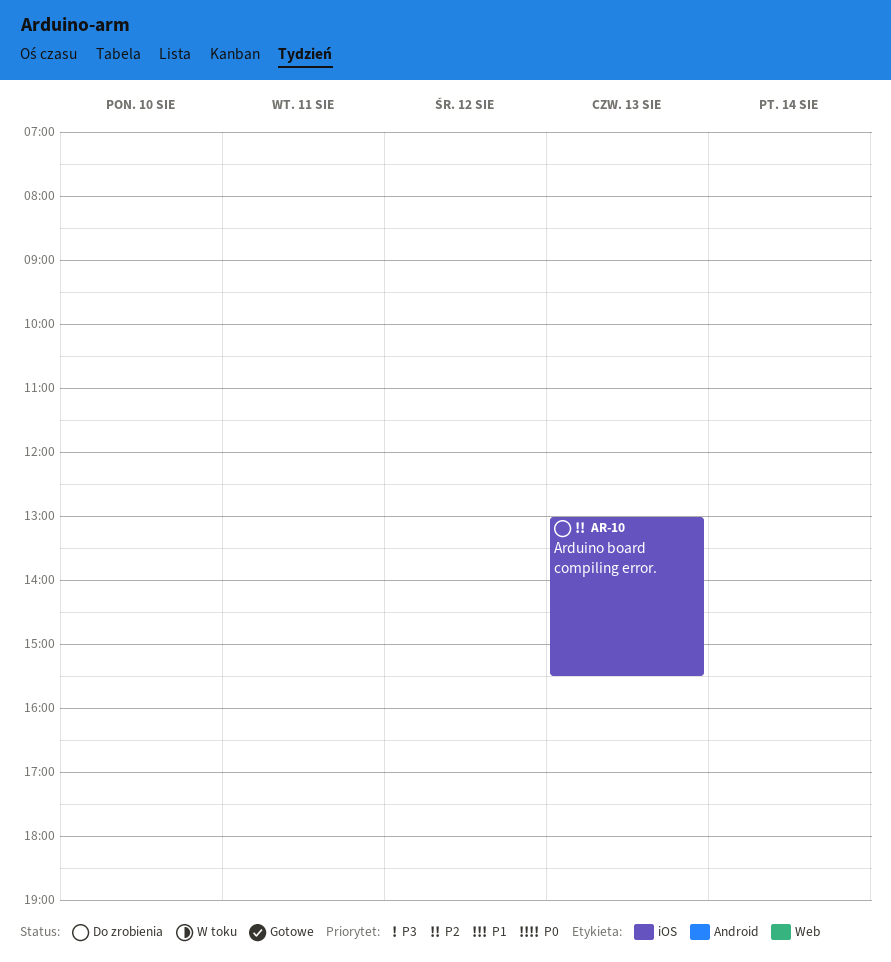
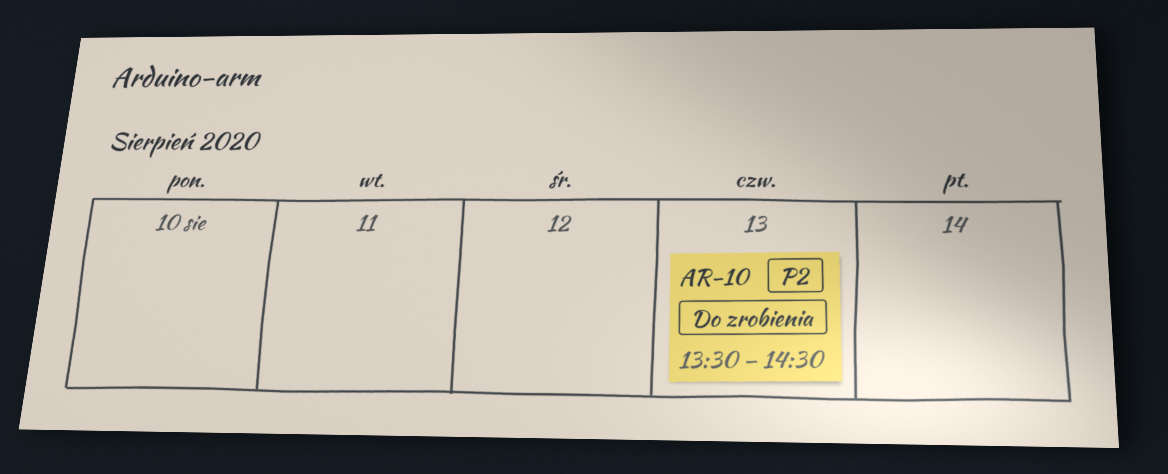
AR-10, begins: 13:00 -> 13:30
AR-10, ends: 15:30 -> 14:30

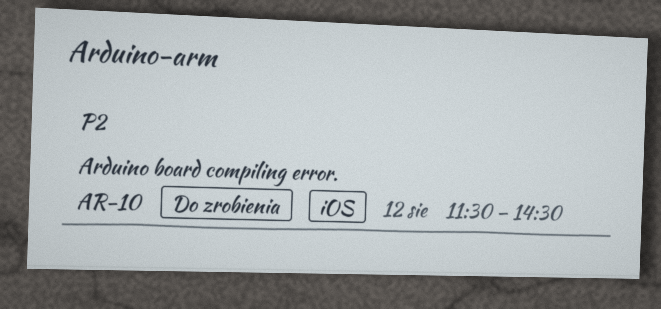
AR-10, day: Aug 13 -> Aug 12
AR-10, begins: 13:30 -> 11:30

